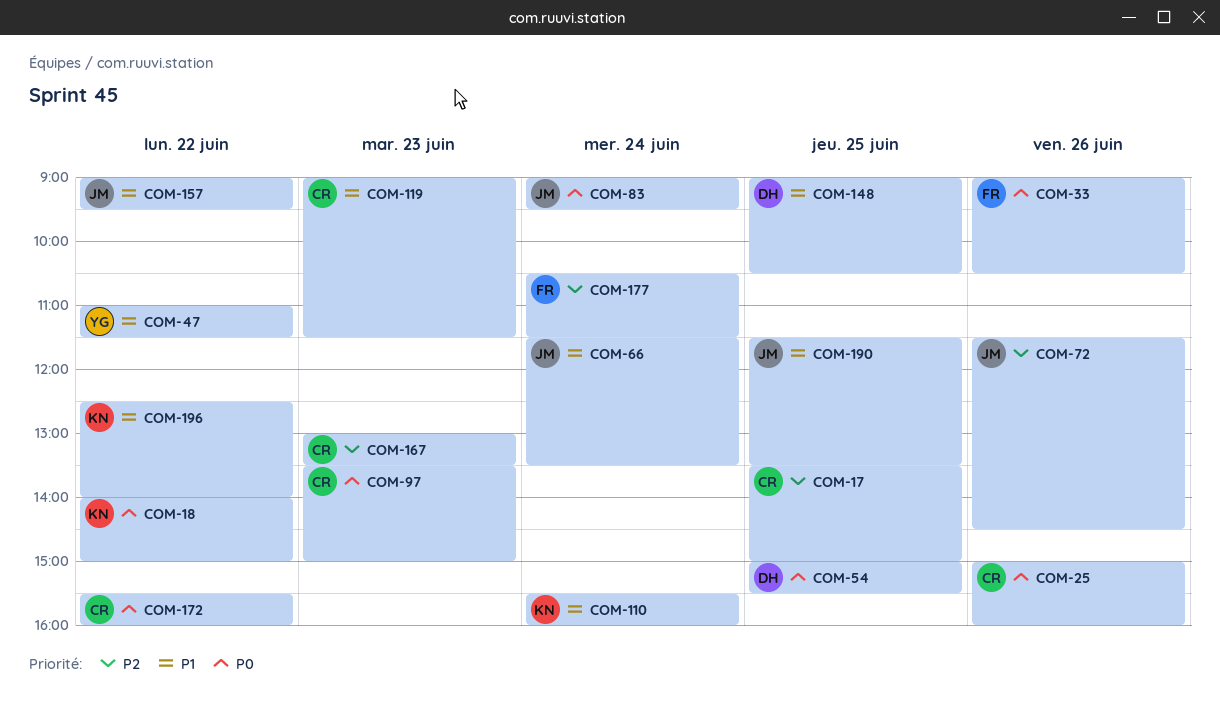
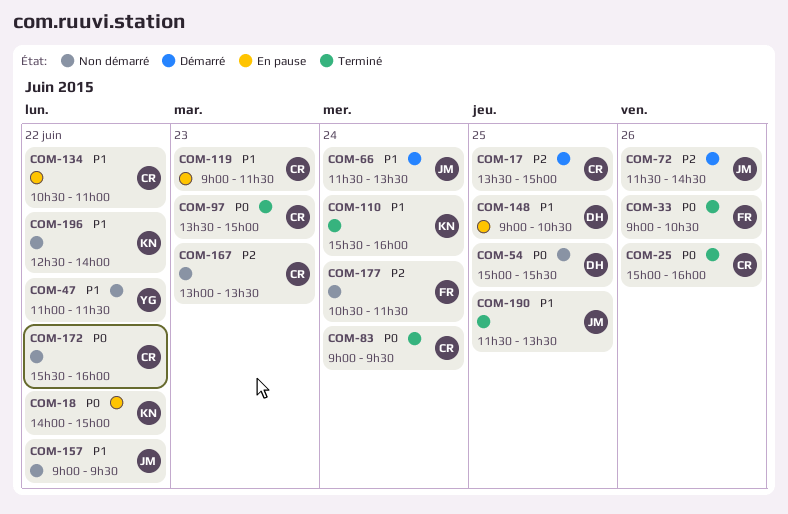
COM-83, owner: JM -> CR
COM-134: none -> present

